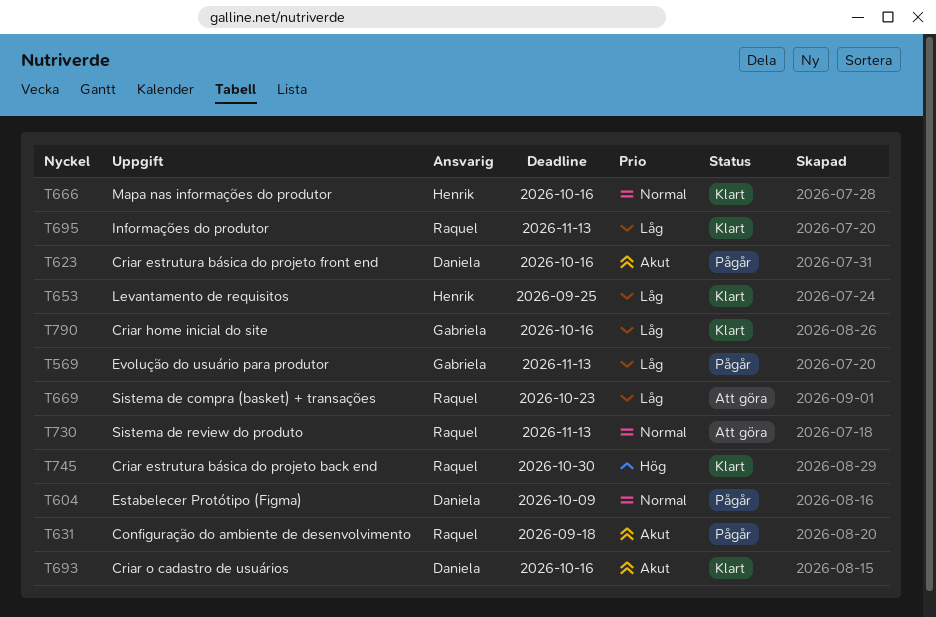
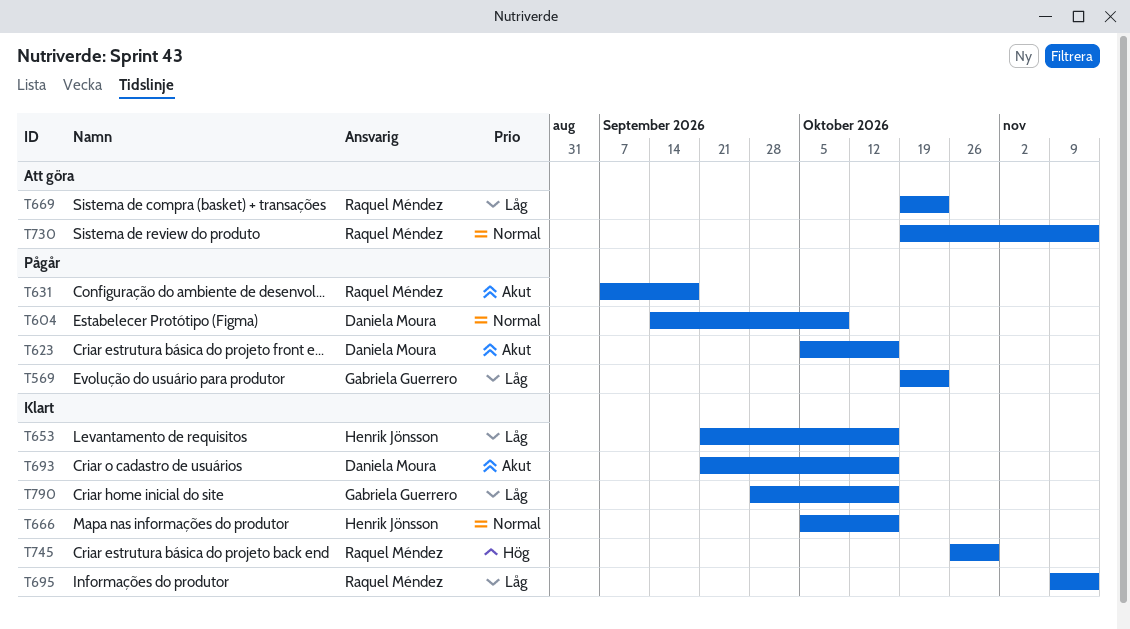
T569, due: Nov 13 -> Oct 23
T653, due: Sep 25 -> Oct 16

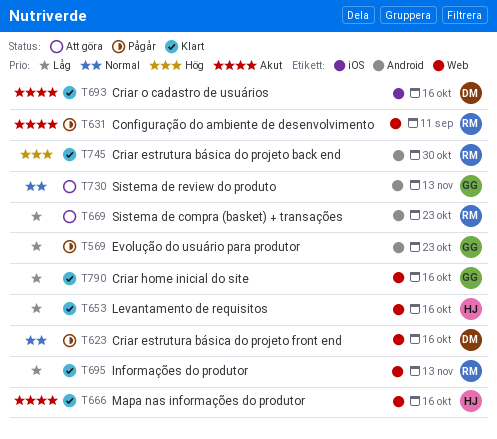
T604: present -> none
T623, priority: Akut -> Normal
T631, due: Sep 18 -> Sep 11
T666, priority: Normal -> Akut
T730, owner: Raquel Méndez -> Gabriela Guerrero

